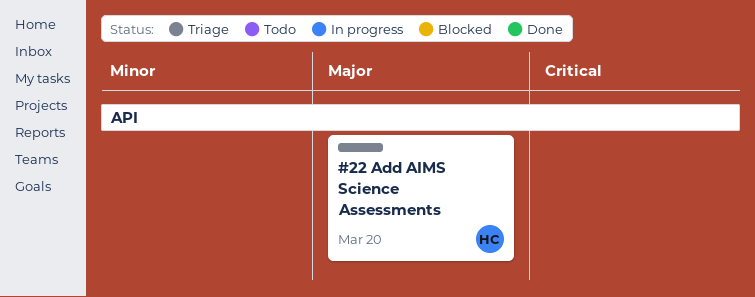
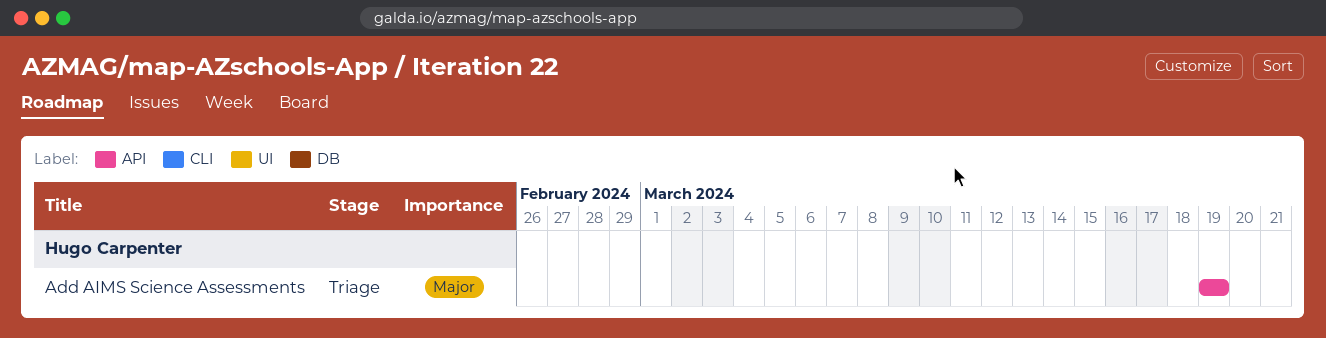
Add AIMS Science Assessments, due: Mar 20 -> Mar 19

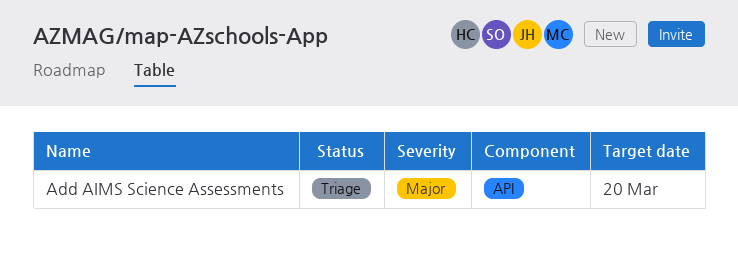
Add AIMS Science Assessments, due: Mar 19 -> Mar 20

